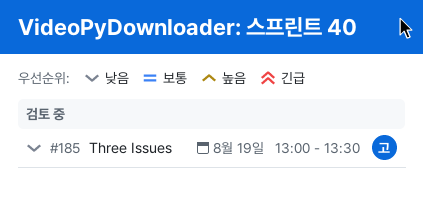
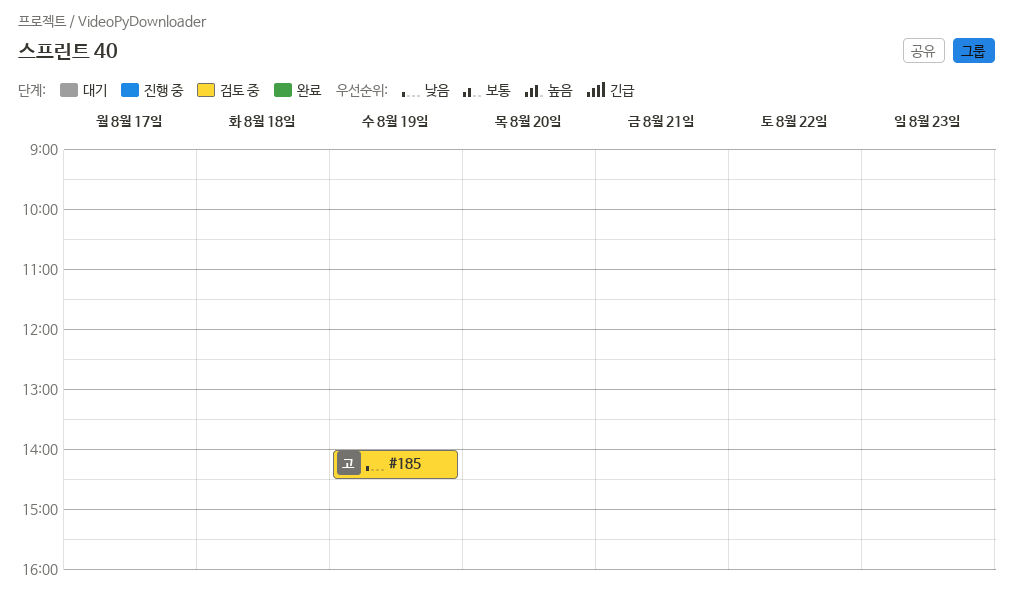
#185, begins: 13:00 -> 14:00
#185, ends: 13:30 -> 14:30

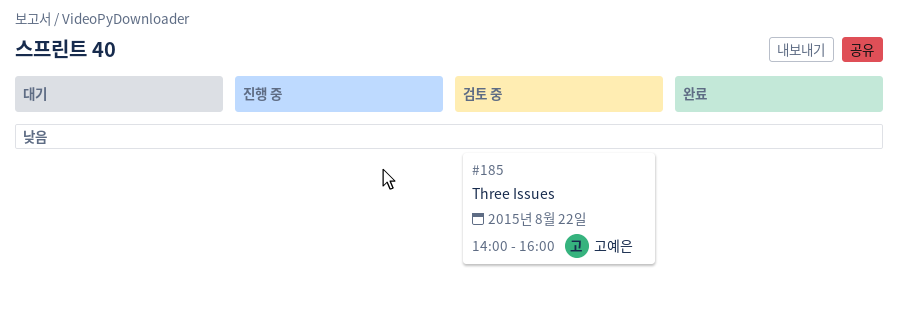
#185, day: Aug 19 -> Aug 22
#185, ends: 14:30 -> 16:00

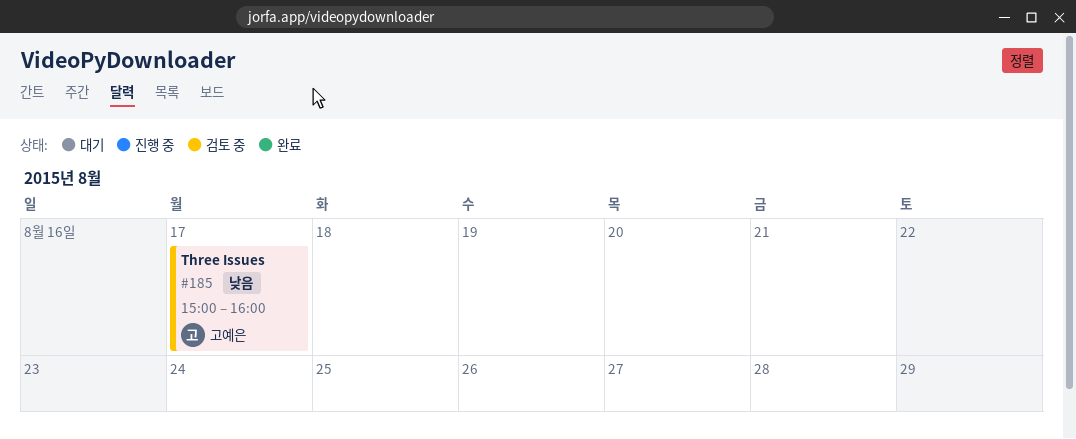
#185, day: Aug 22 -> Aug 17
#185, begins: 14:00 -> 15:00

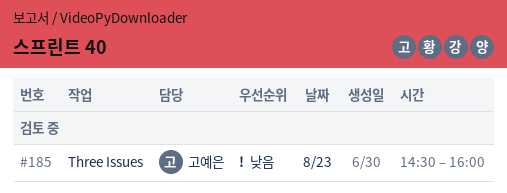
#185, day: Aug 17 -> Aug 23
#185, begins: 15:00 -> 14:30

